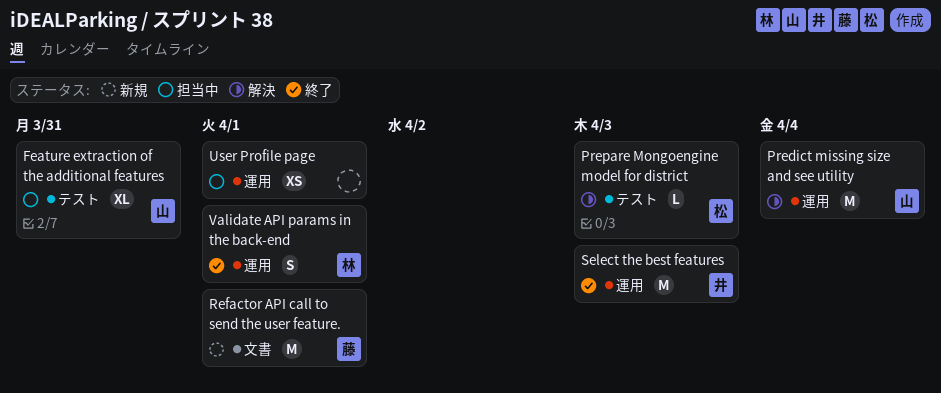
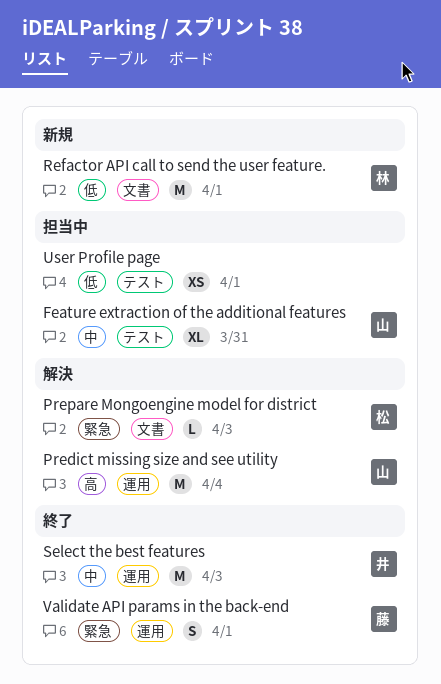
Prepare Mongoengine model for district, label: テスト -> 文書
Refactor API call to send the user feature., owner: 藤 -> 林
User Profile page, label: 運用 -> テスト
Validate API params in the back-end, owner: 林 -> 藤

